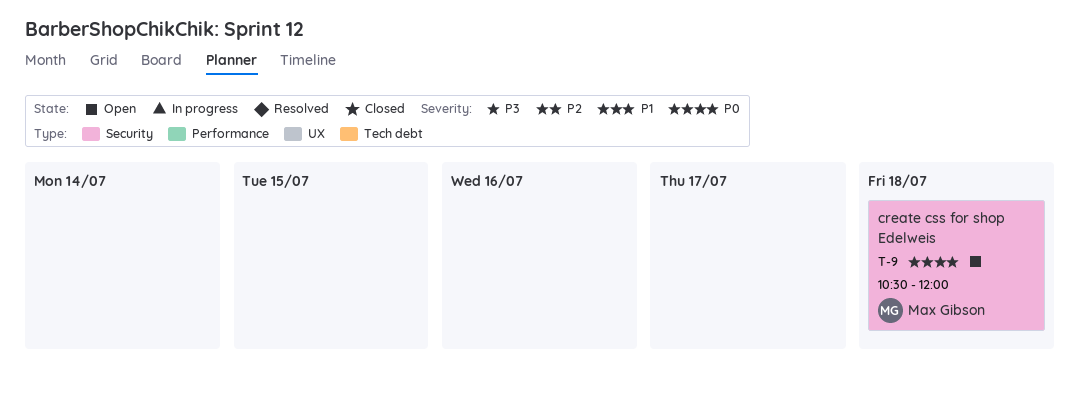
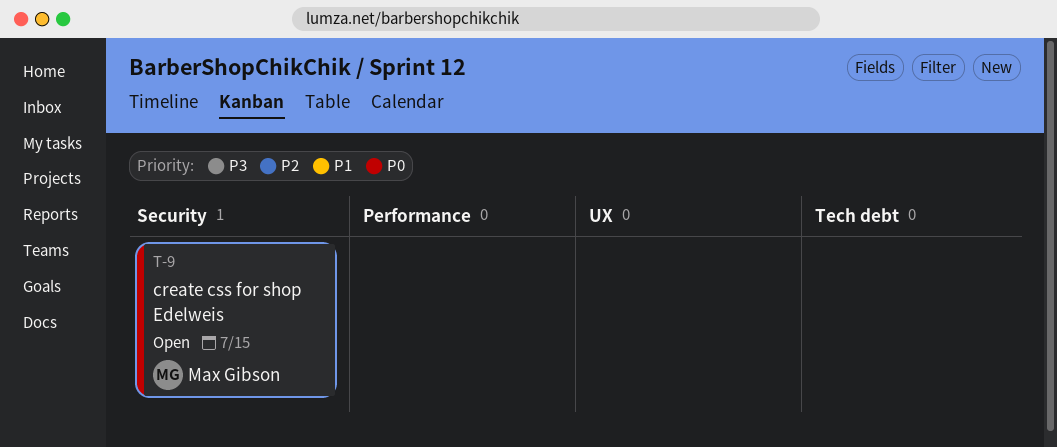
T-9, day: Jul 18 -> Jul 15

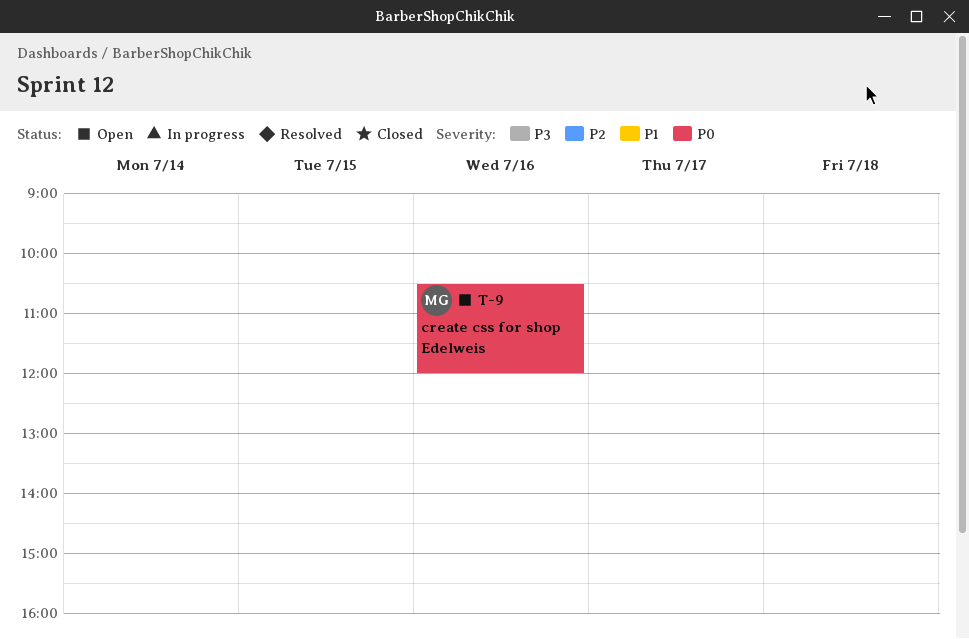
T-9, day: Jul 15 -> Jul 16

